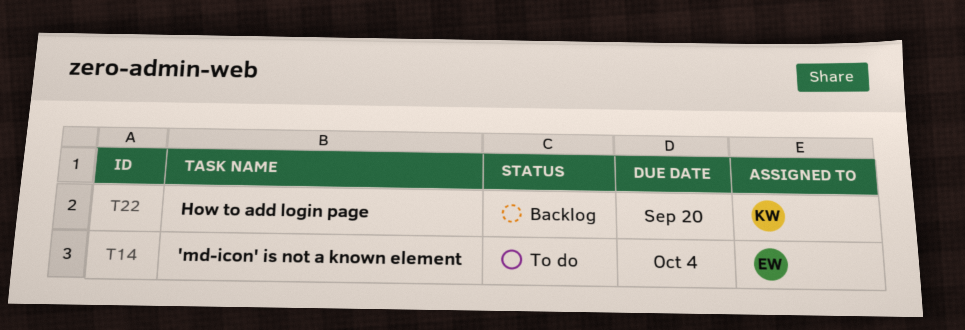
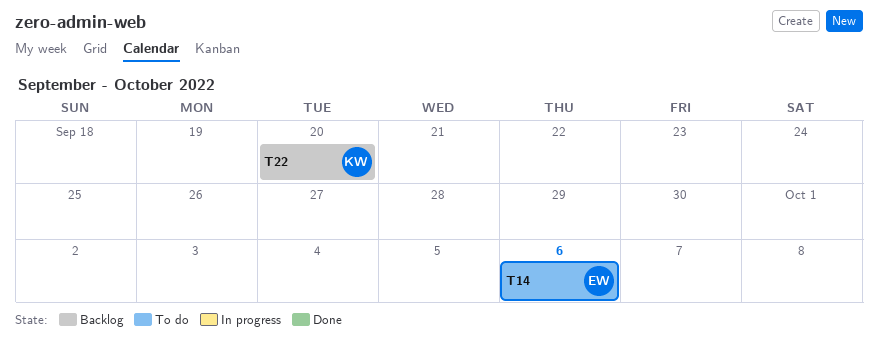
T14, due: Oct 4 -> Oct 6

